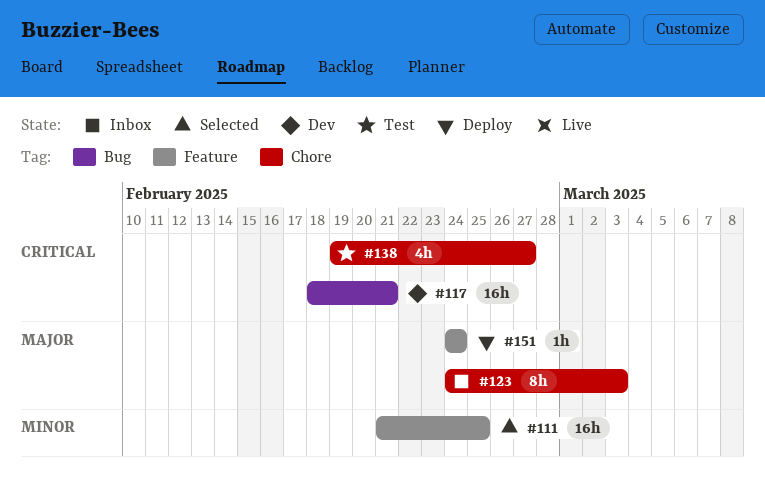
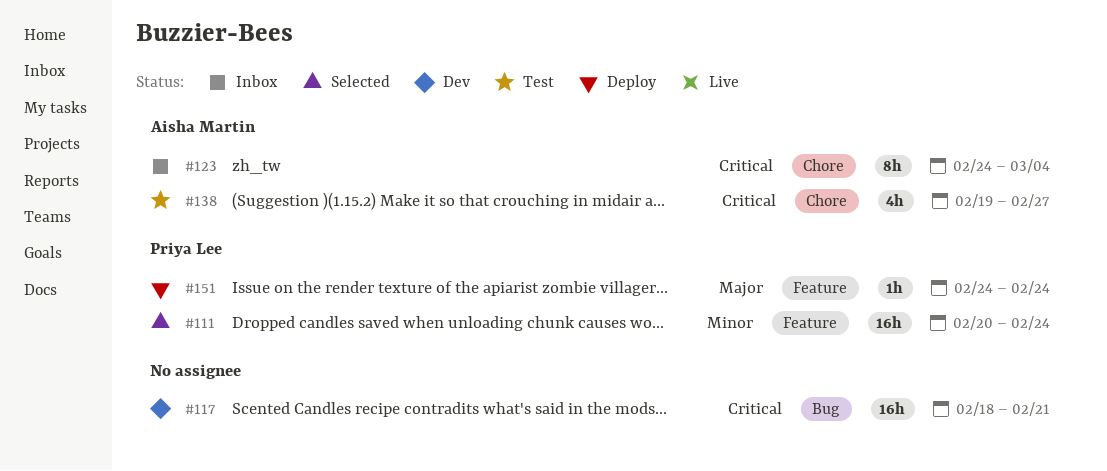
#111, start: Feb 21 -> Feb 20
#111, due: Feb 25 -> Feb 24
#123, priority: Major -> Critical
#123, due: Mar 3 -> Mar 4

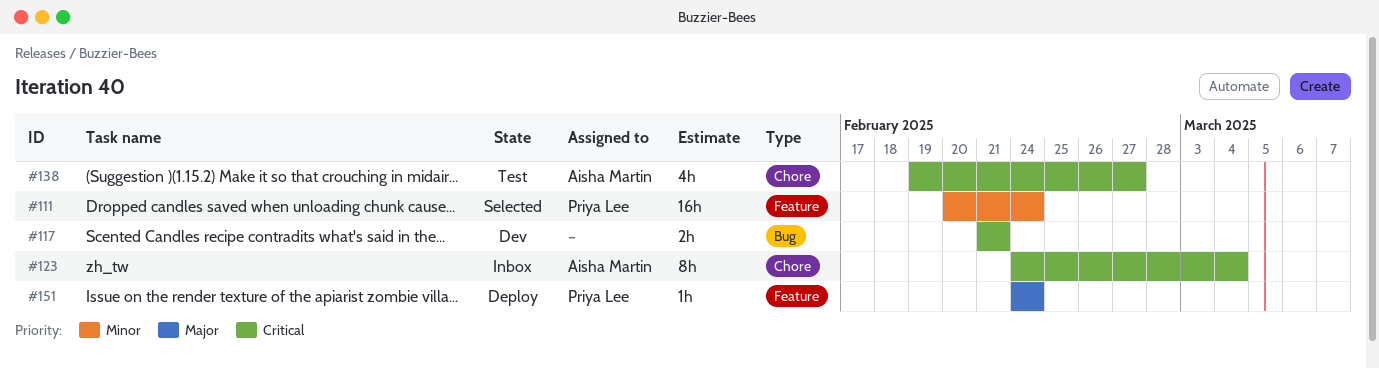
#117, estimate: 16h -> 2h
#117, start: Feb 18 -> Feb 21

